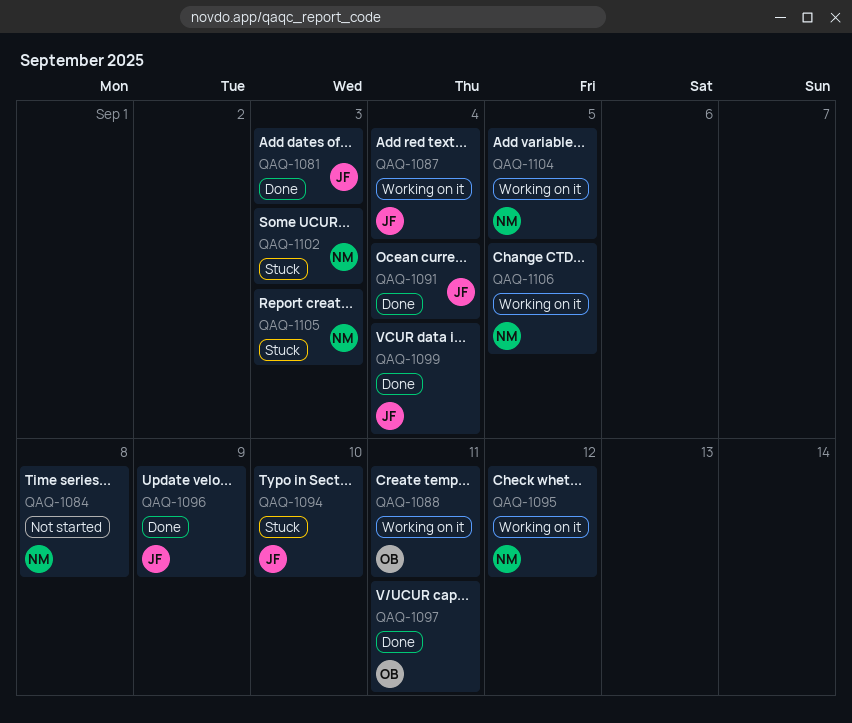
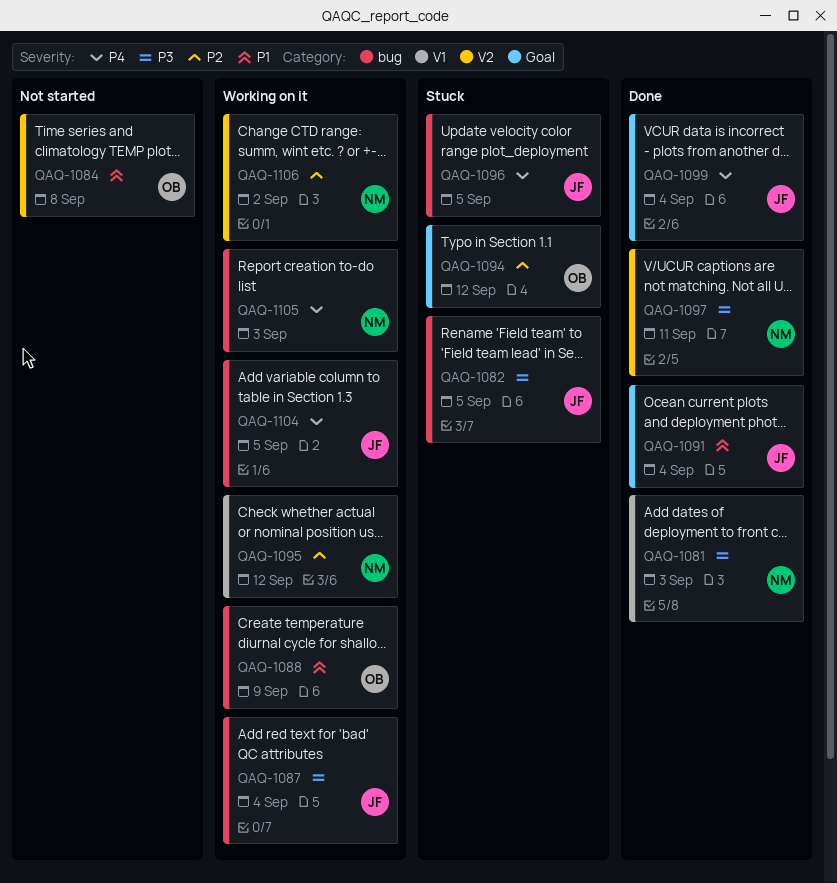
QAQ-1081, owner: JF -> NM
QAQ-1082: none -> present
QAQ-1084, owner: NM -> OB
QAQ-1088, due: Sep 11 -> Sep 9
QAQ-1094, owner: JF -> OB
QAQ-1094, due: Sep 10 -> Sep 12
QAQ-1096, status: Done -> Stuck
QAQ-1096, due: Sep 9 -> Sep 5
QAQ-1097, owner: OB -> NM
QAQ-1102: present -> none
QAQ-1104, owner: NM -> JF
QAQ-1105, status: Stuck -> Working on it
QAQ-1106, due: Sep 5 -> Sep 2

